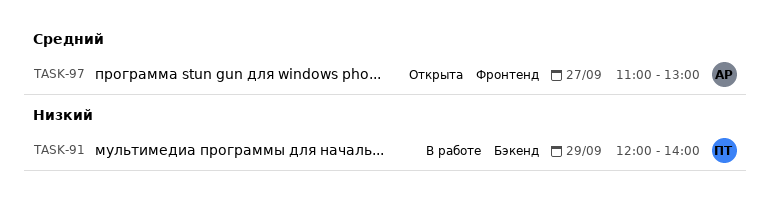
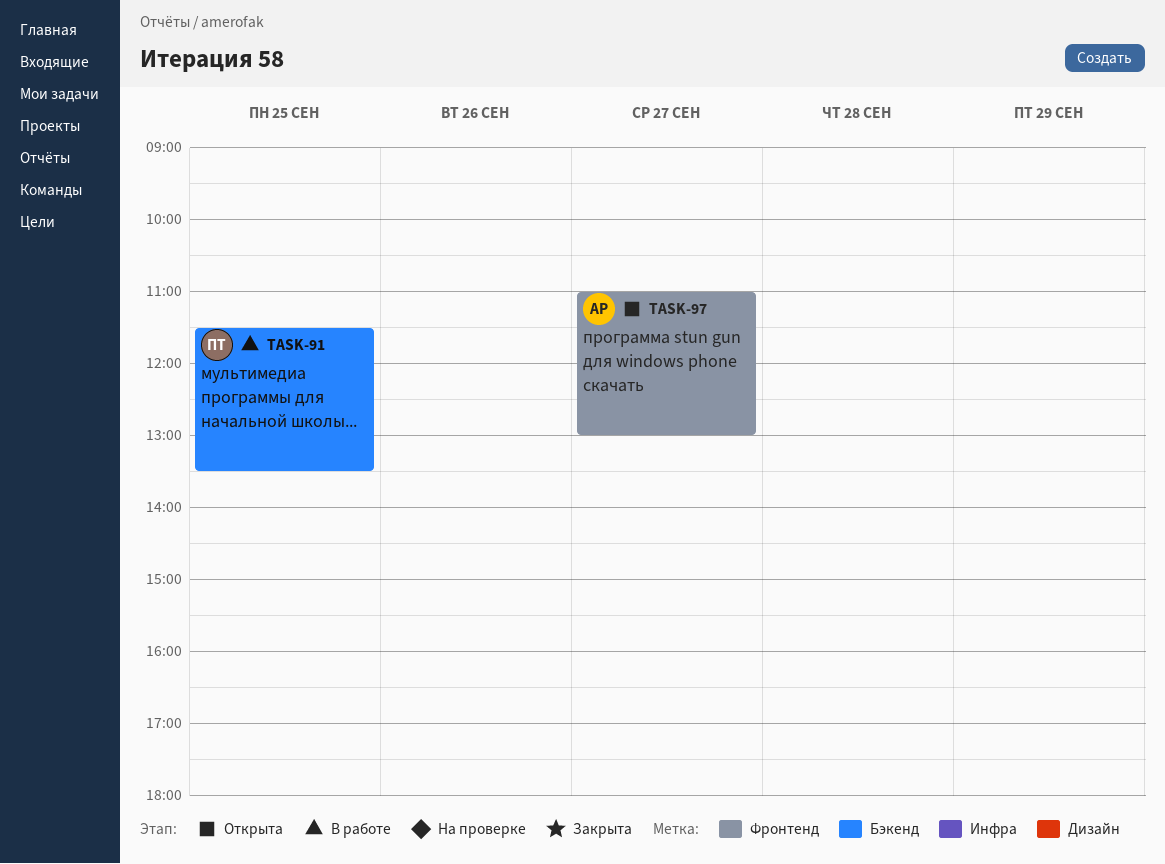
TASK-91, day: Sep 29 -> Sep 25
TASK-91, begins: 12:00 -> 11:30
TASK-91, ends: 14:00 -> 13:30

